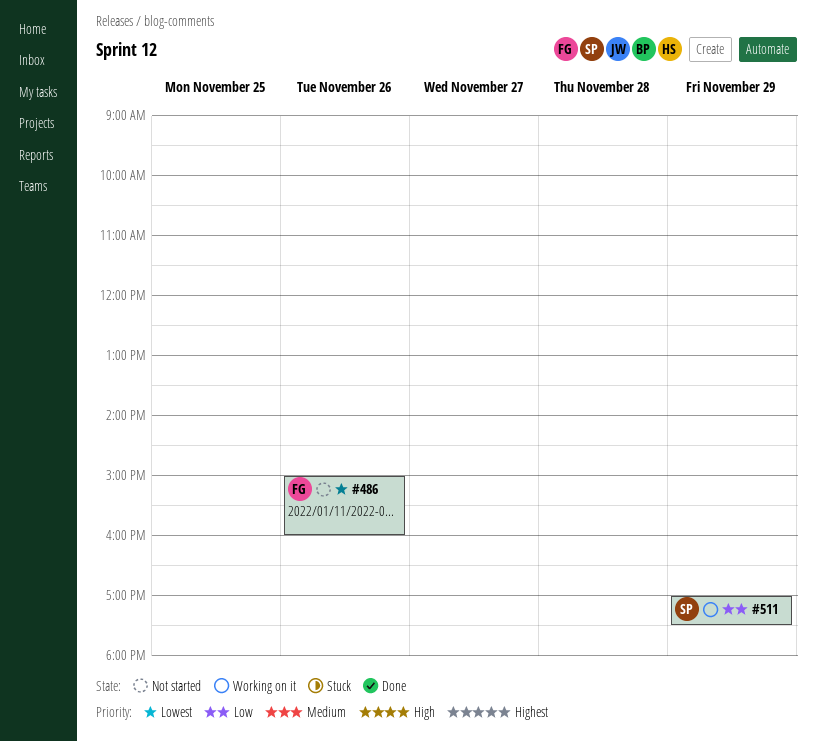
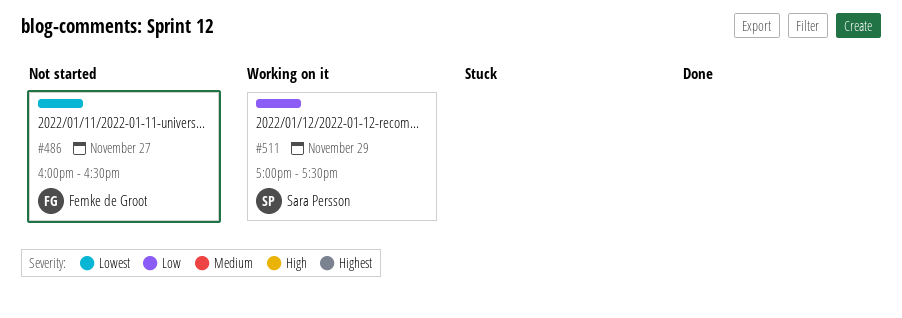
#486, day: Nov 26 -> Nov 27
#486, begins: 15:00 -> 16:00
#486, ends: 16:00 -> 16:30

